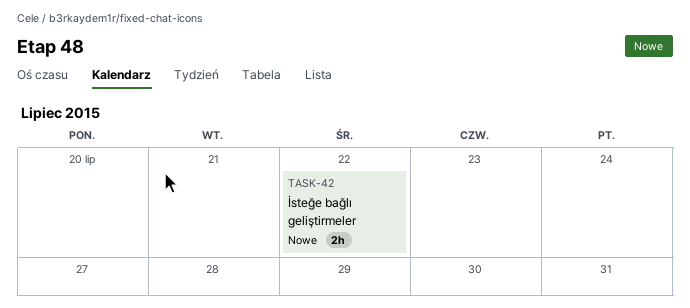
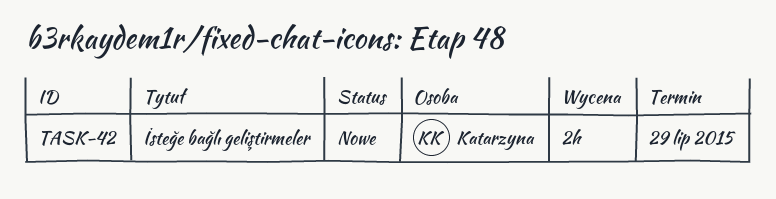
TASK-42, due: Jul 22 -> Jul 29

